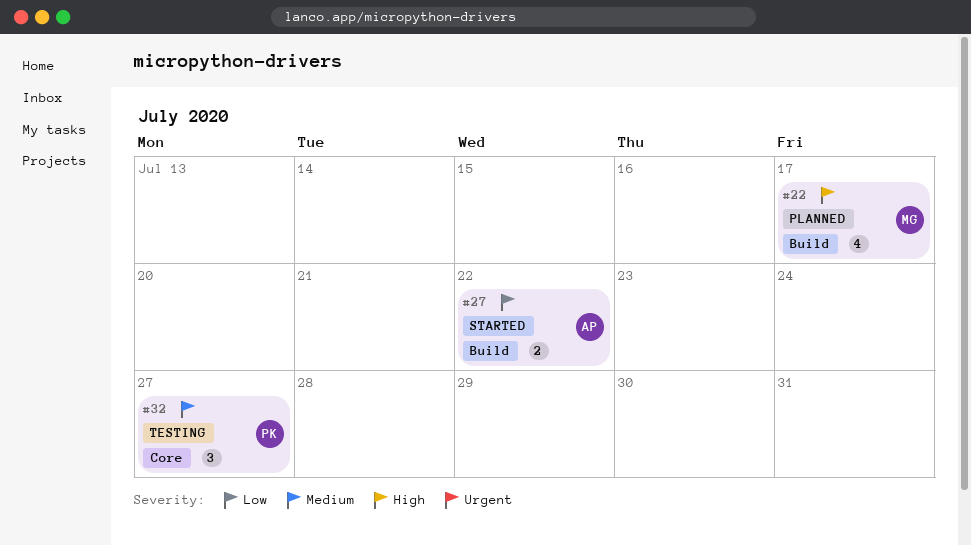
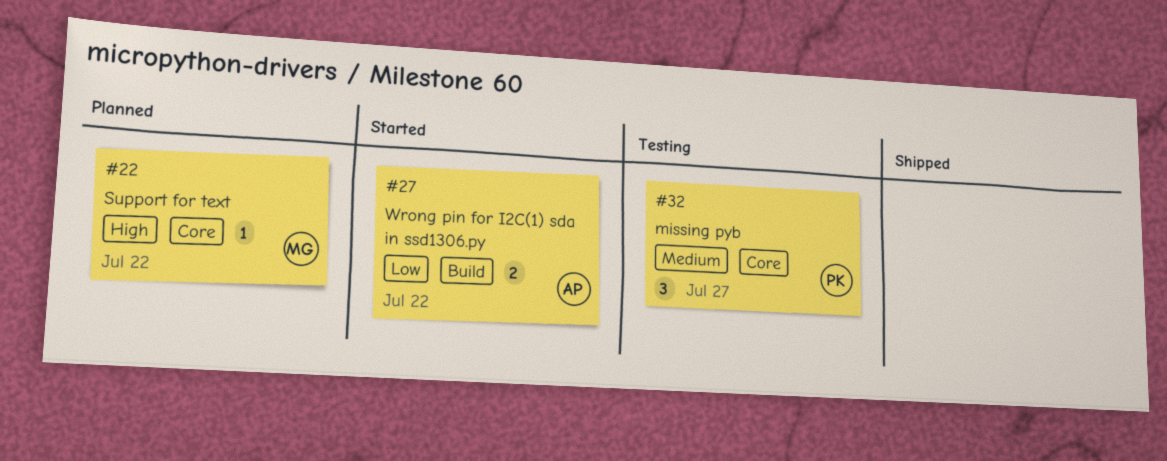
#22, label: Build -> Core
#22, estimate: 4 -> 1
#22, due: Jul 17 -> Jul 22

